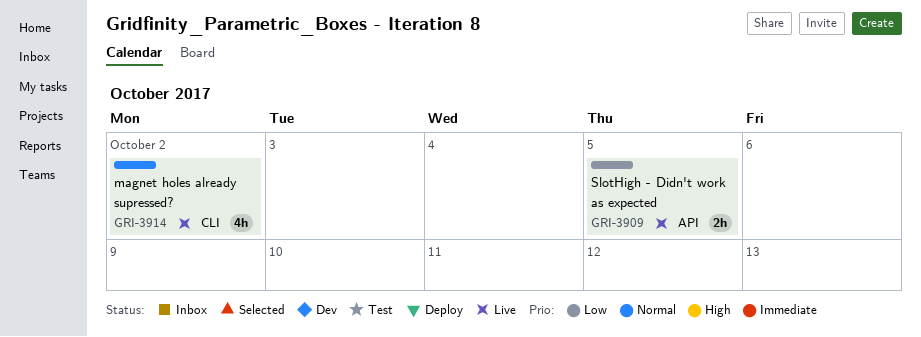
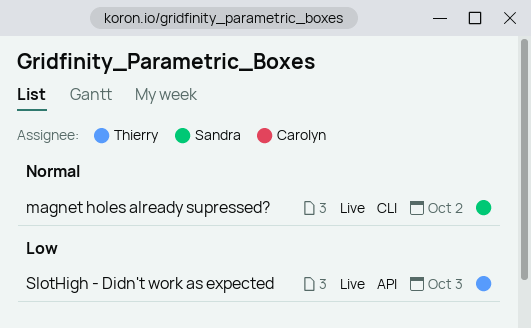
SlotHigh - Didn't work as expected, due: Oct 5 -> Oct 3

